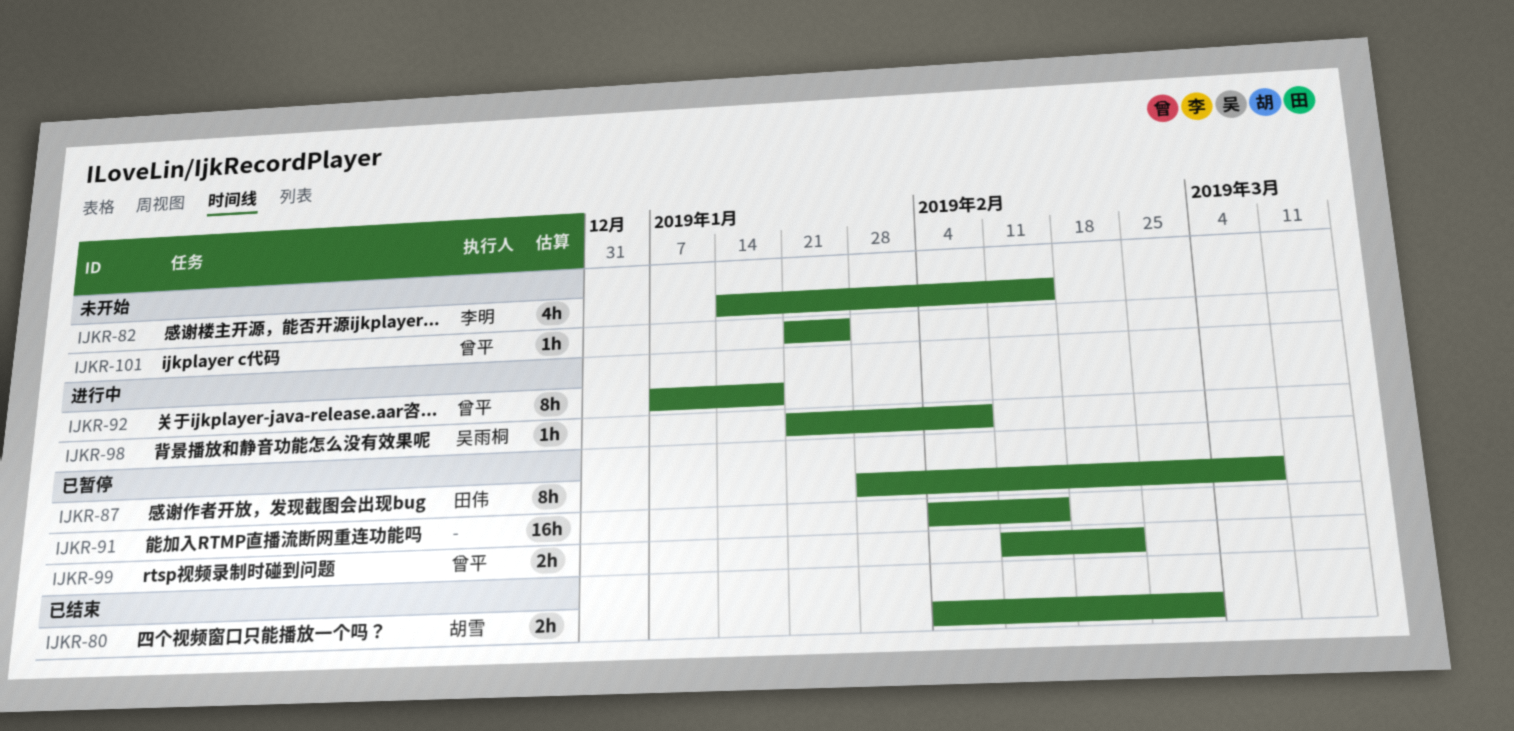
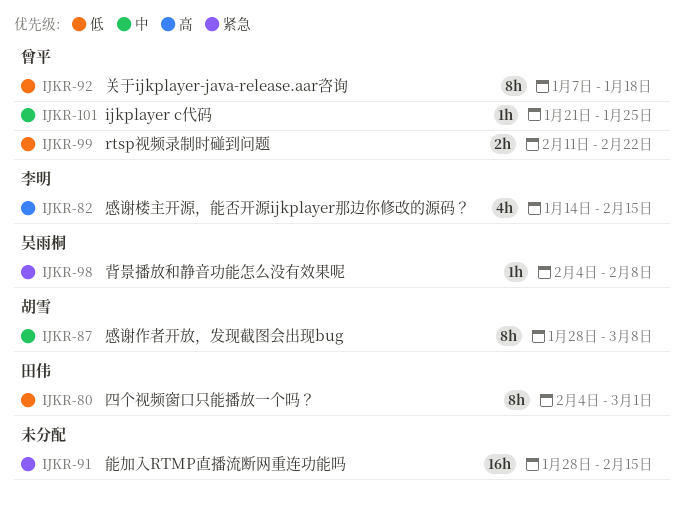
IJKR-80, owner: 胡雪 -> 田伟
IJKR-80, estimate: 2h -> 8h
IJKR-87, owner: 田伟 -> 胡雪
IJKR-91, start: Feb 4 -> Jan 28
IJKR-98, start: Jan 21 -> Feb 4

